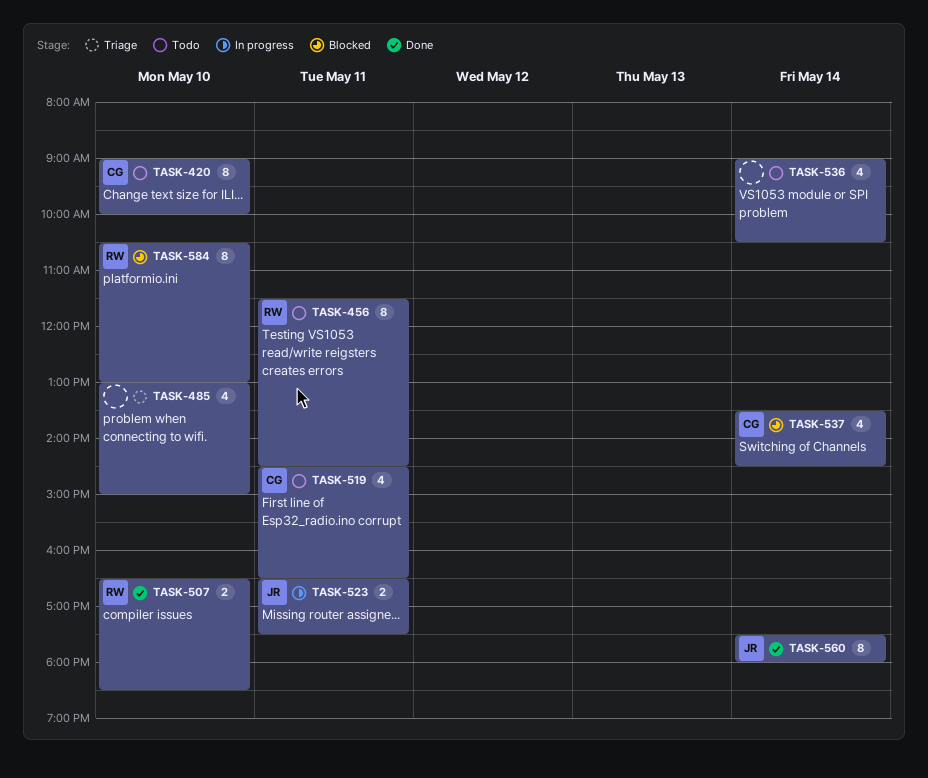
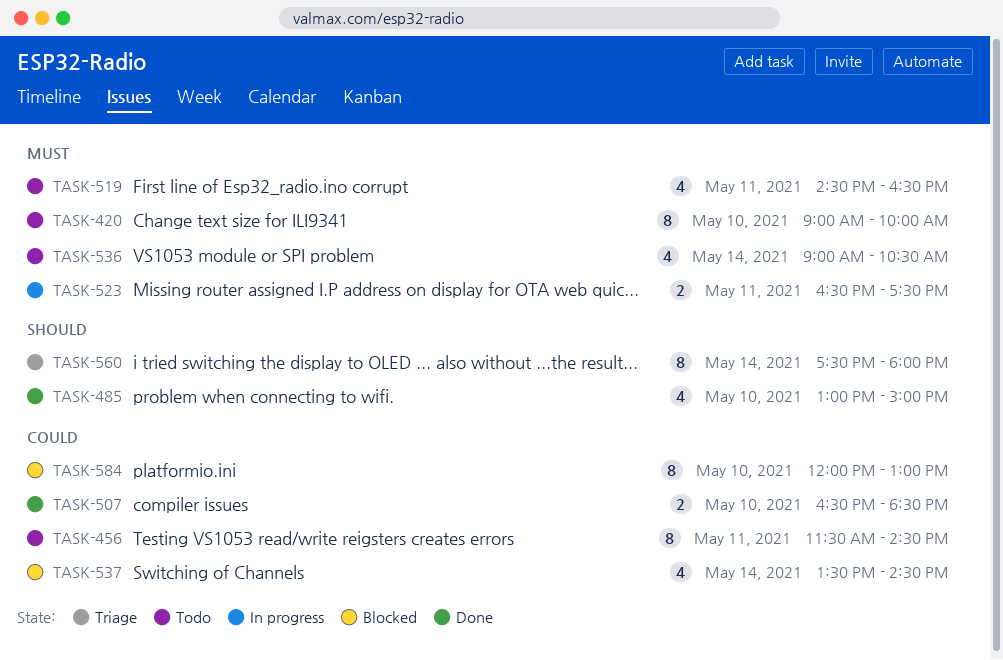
TASK-485, status: Triage -> Done
TASK-560, status: Done -> Triage
TASK-584, begins: 10:30 -> 12:00

